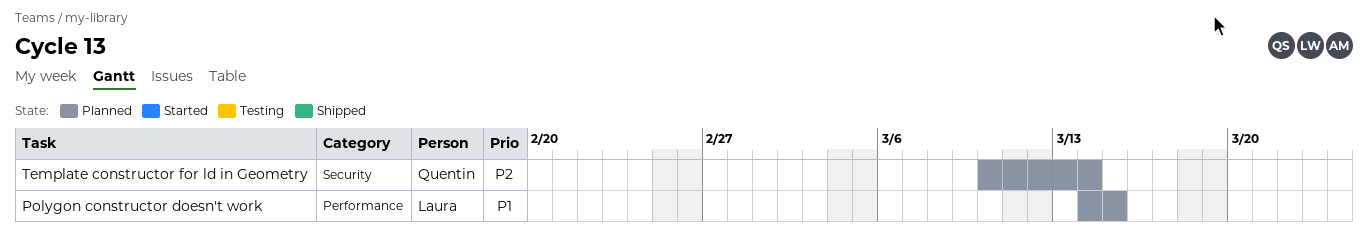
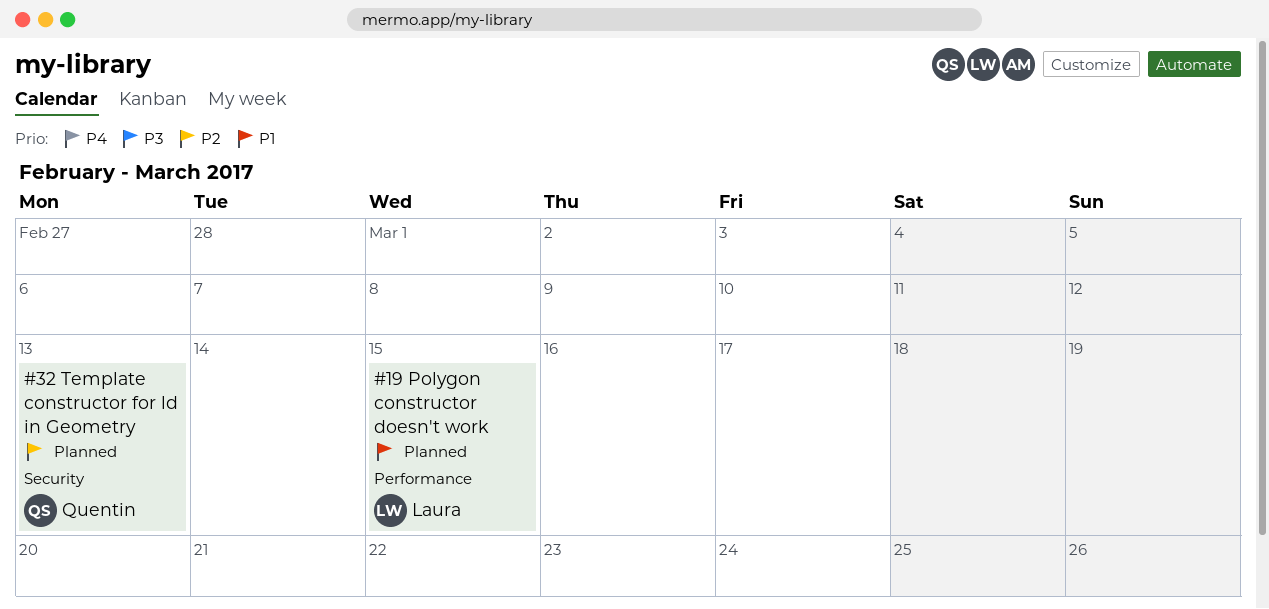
Template constructor for ld in Geometry, due: Mar 14 -> Mar 13

